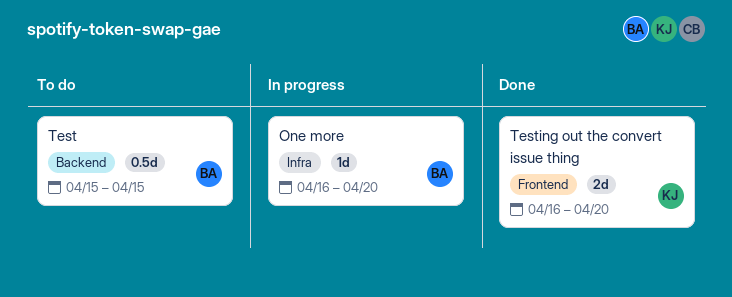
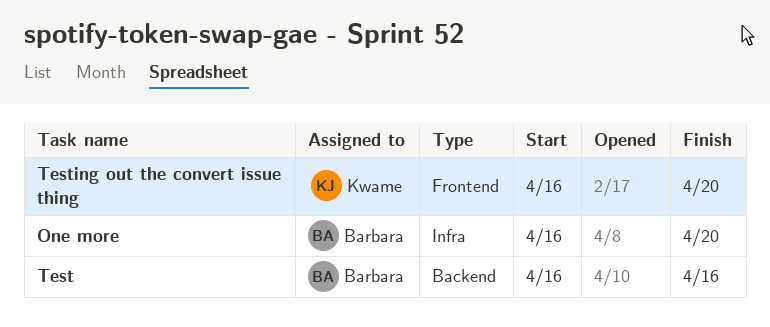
Test, start: Apr 15 -> Apr 16
Test, due: Apr 15 -> Apr 16

